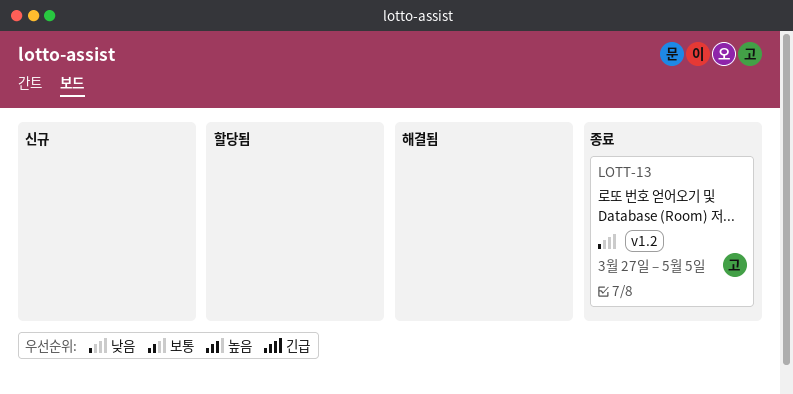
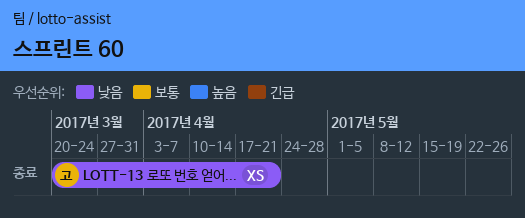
LOTT-13, start: Mar 27 -> Mar 20
LOTT-13, due: May 5 -> Apr 21

